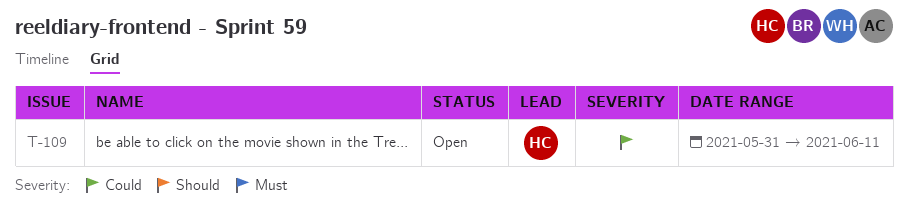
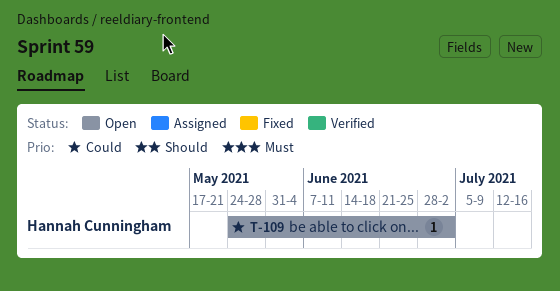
T-109, start: May 31 -> May 24
T-109, due: Jun 11 -> Jul 2

